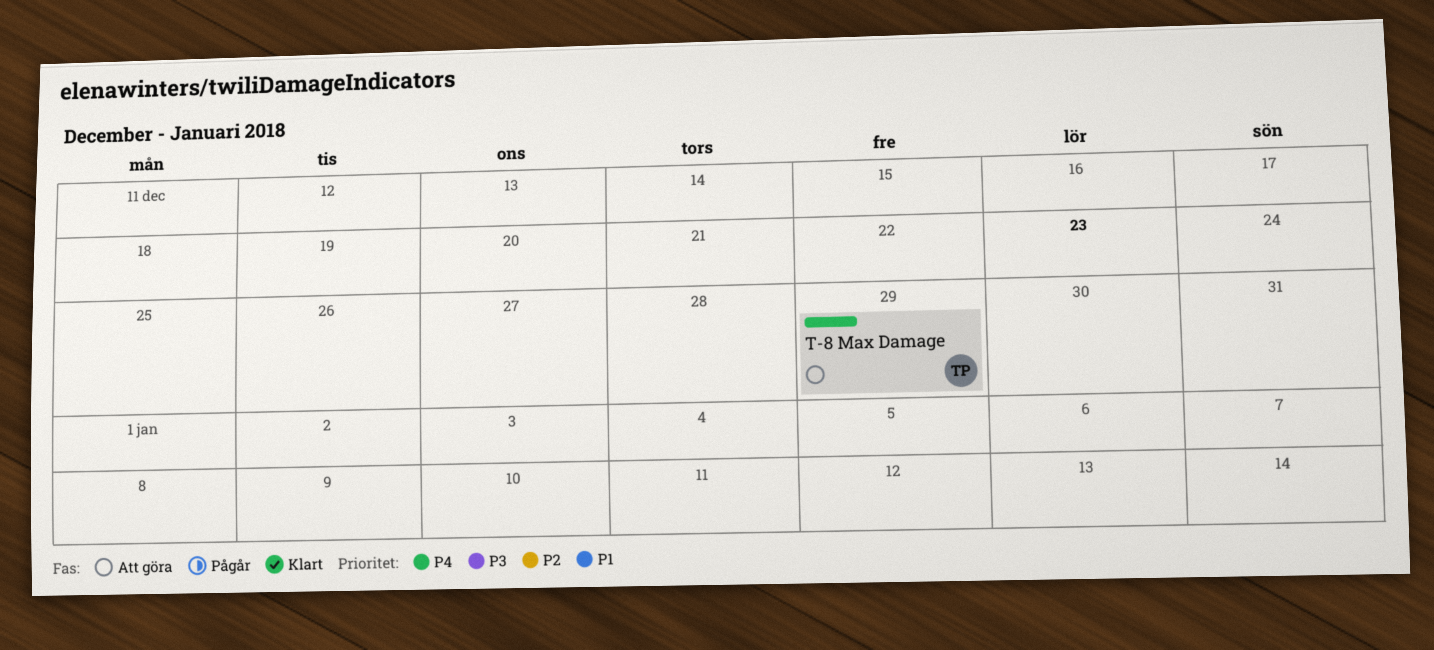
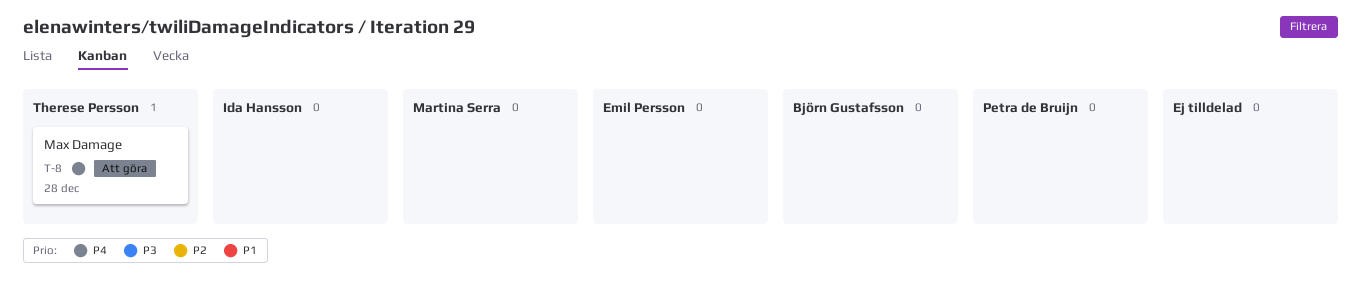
T-8, due: Dec 29 -> Dec 28

